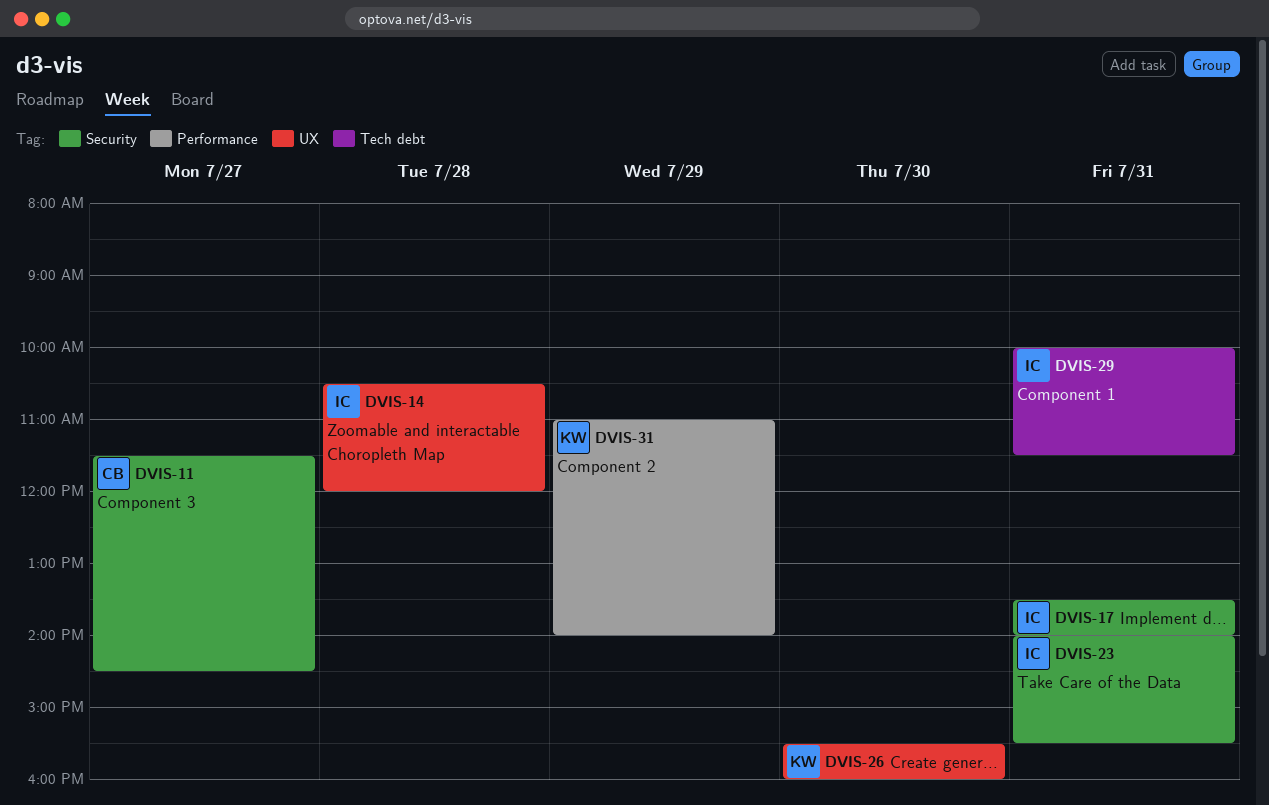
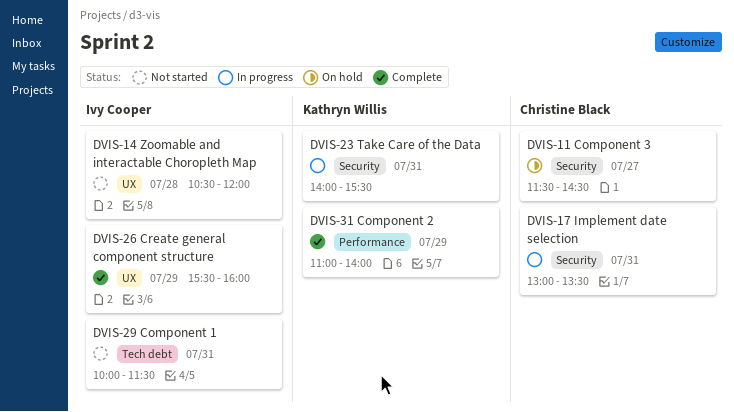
DVIS-17, owner: Ivy Cooper -> Christine Black
DVIS-17, begins: 13:30 -> 13:00
DVIS-17, ends: 14:00 -> 13:30
DVIS-23, owner: Ivy Cooper -> Kathryn Willis
DVIS-26, owner: Kathryn Willis -> Ivy Cooper
DVIS-26, day: Jul 30 -> Jul 29

